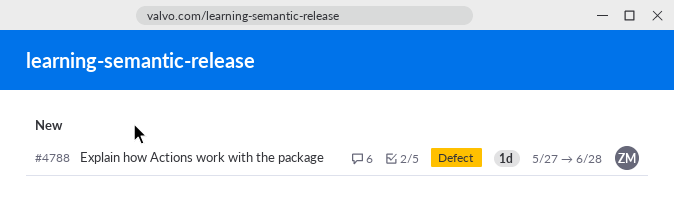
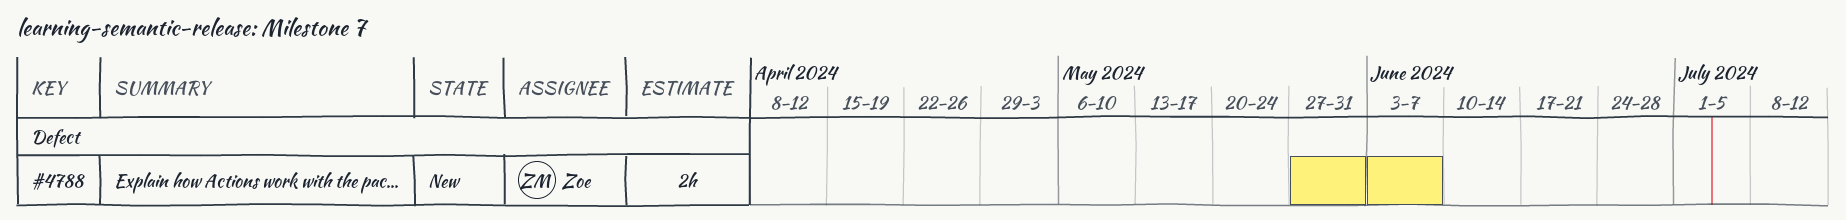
#4788, estimate: 1d -> 2h
#4788, due: Jun 28 -> Jun 7

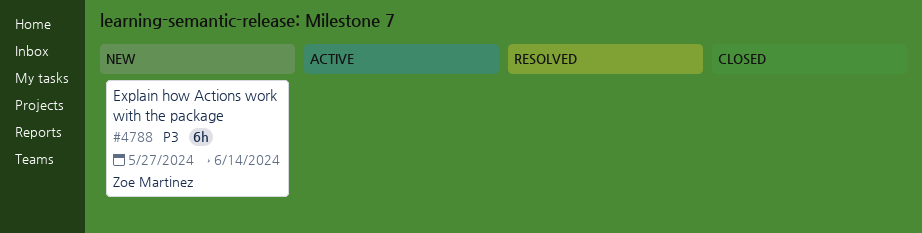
#4788, estimate: 2h -> 6h
#4788, due: Jun 7 -> Jun 14

